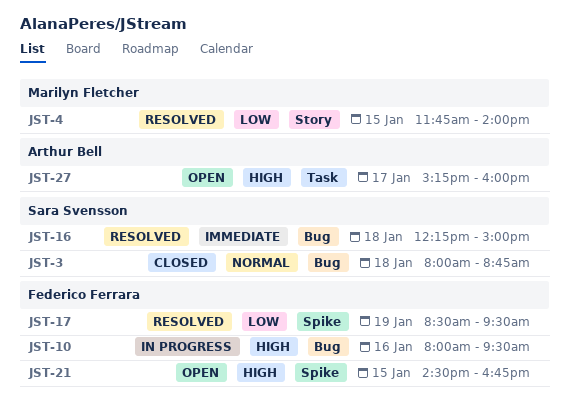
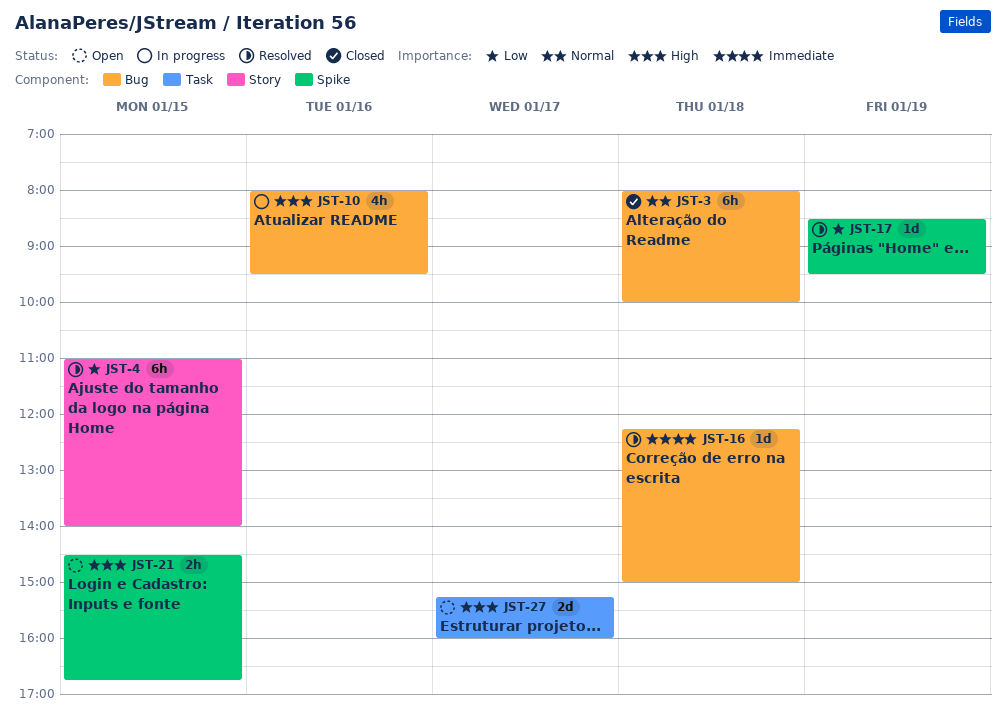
JST-3, ends: 08:45 -> 10:00
JST-4, begins: 11:45 -> 11:00

